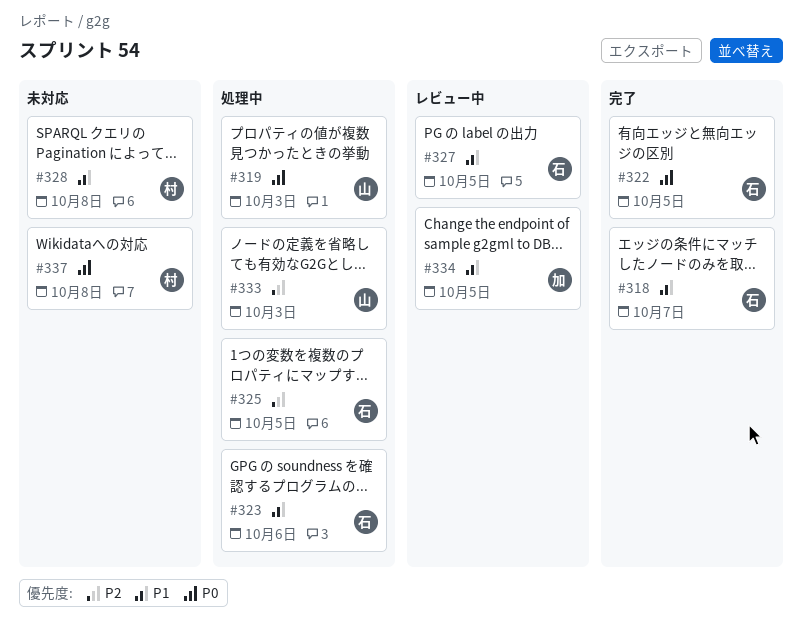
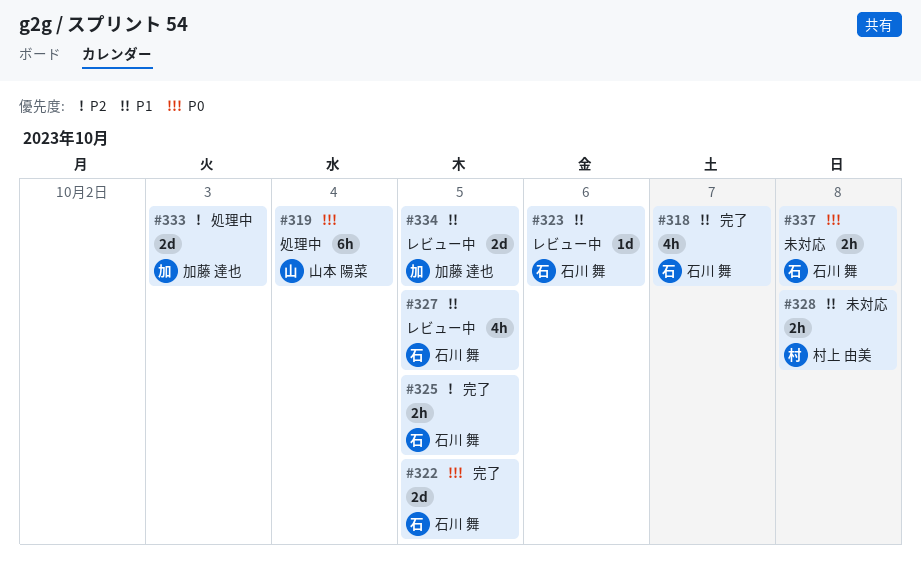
#319, due: Oct 3 -> Oct 4
#323, status: 処理中 -> レビュー中
#325, status: 処理中 -> 完了
#333, owner: 山本 陽菜 -> 加藤 達也
#337, owner: 村上 由美 -> 石川 舞

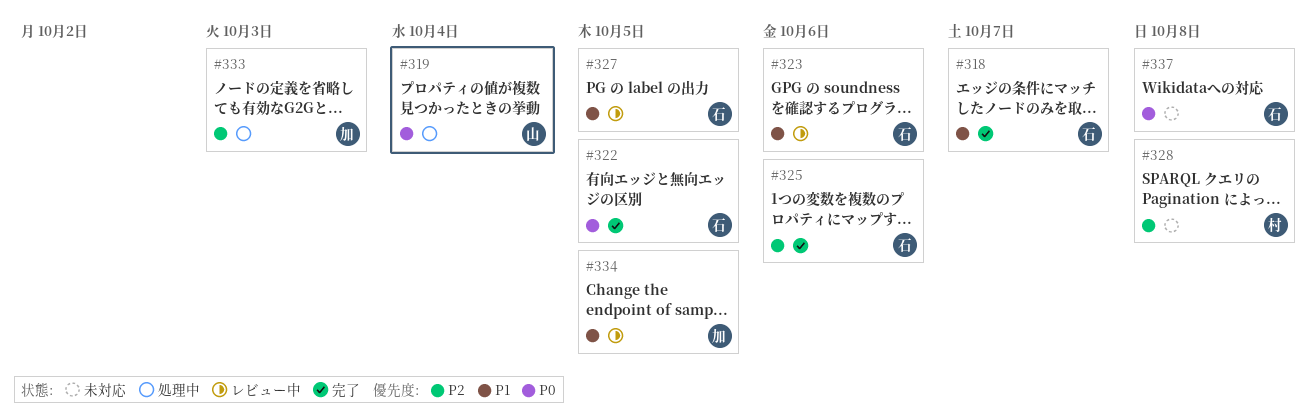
#325, due: Oct 5 -> Oct 6
#328, priority: P1 -> P2

